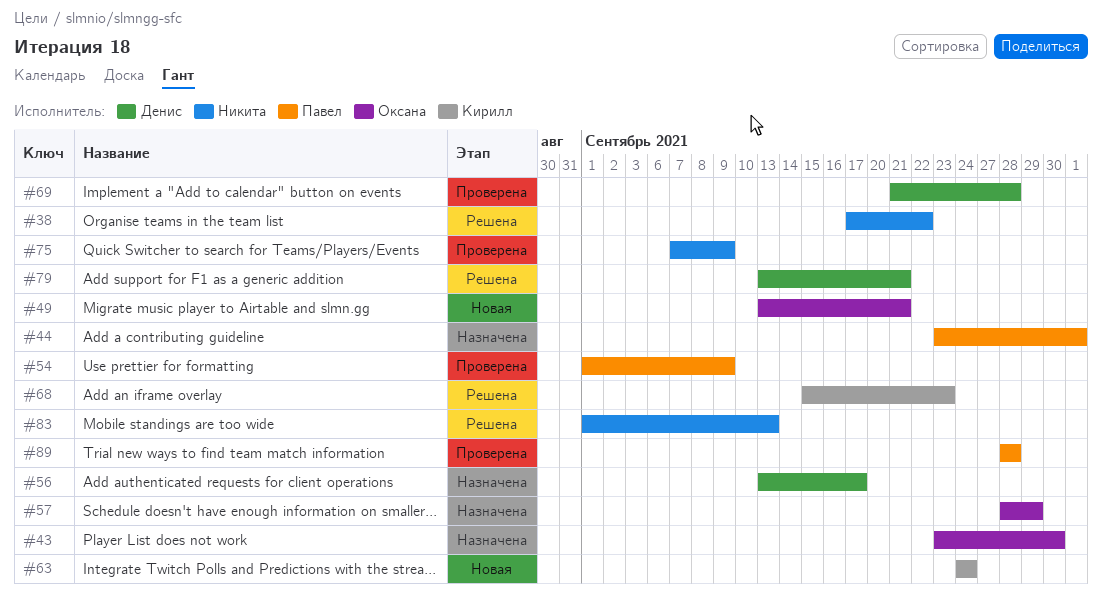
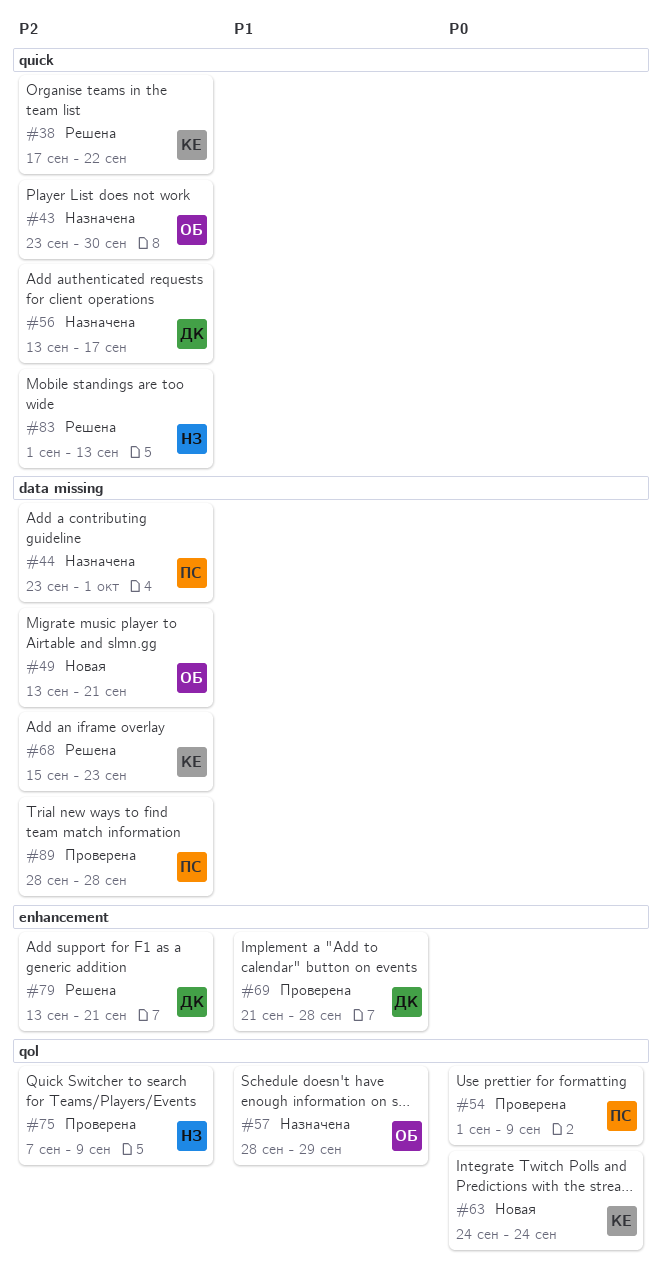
#38, owner: Никита -> Кирилл

